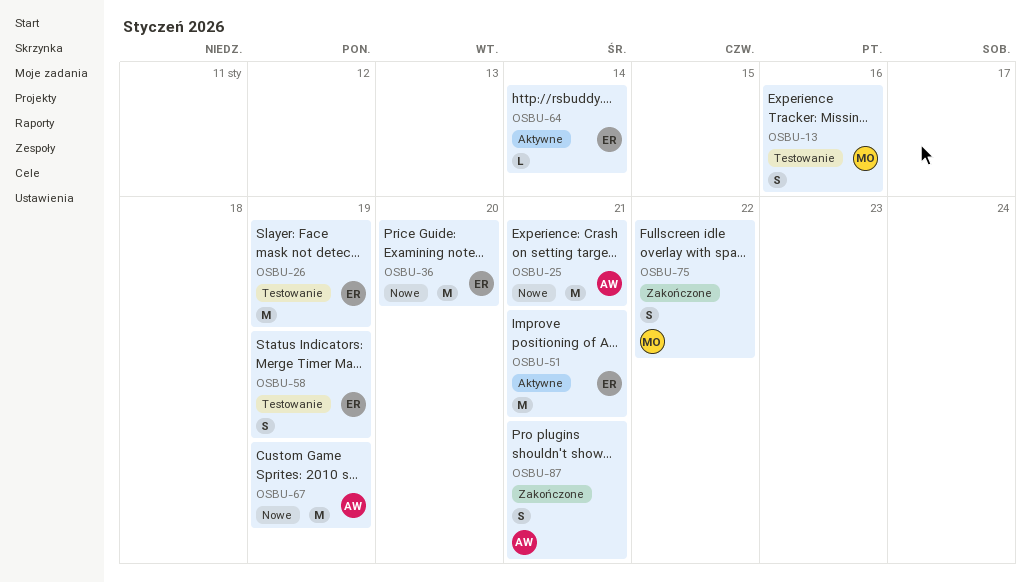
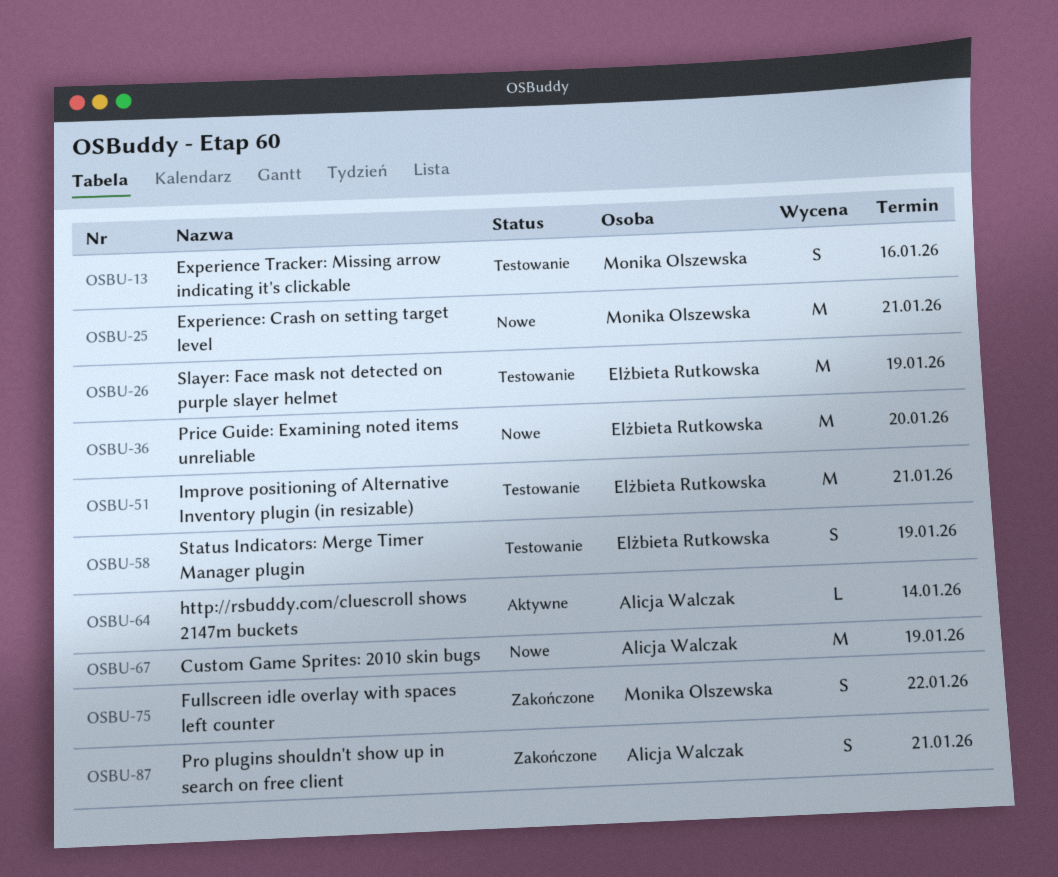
OSBU-25, owner: Alicja Walczak -> Monika Olszewska
OSBU-51, status: Aktywne -> Testowanie
OSBU-64, owner: Elżbieta Rutkowska -> Alicja Walczak

